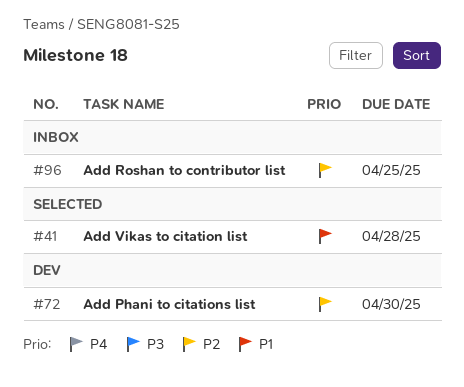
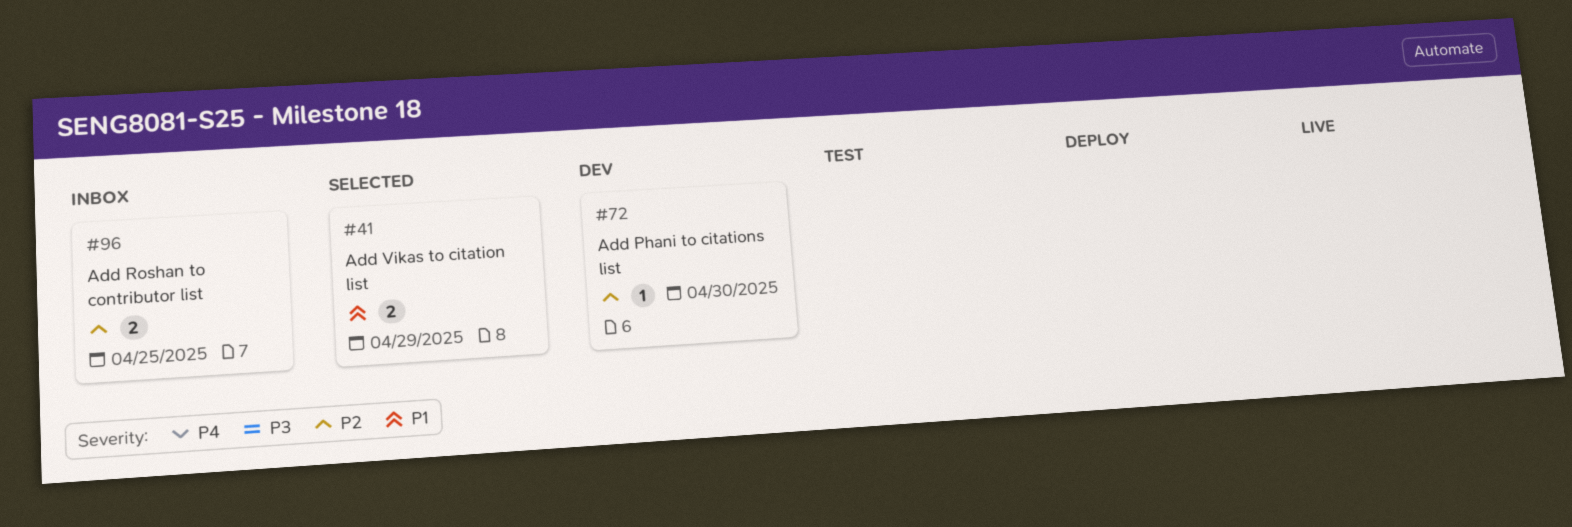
#41, due: Apr 28 -> Apr 29

